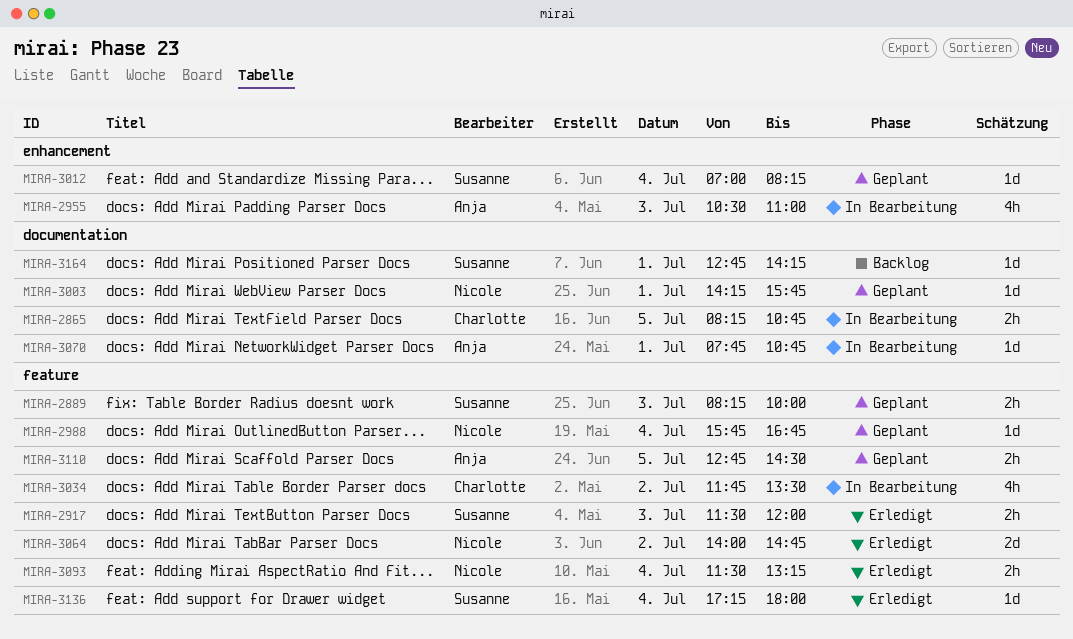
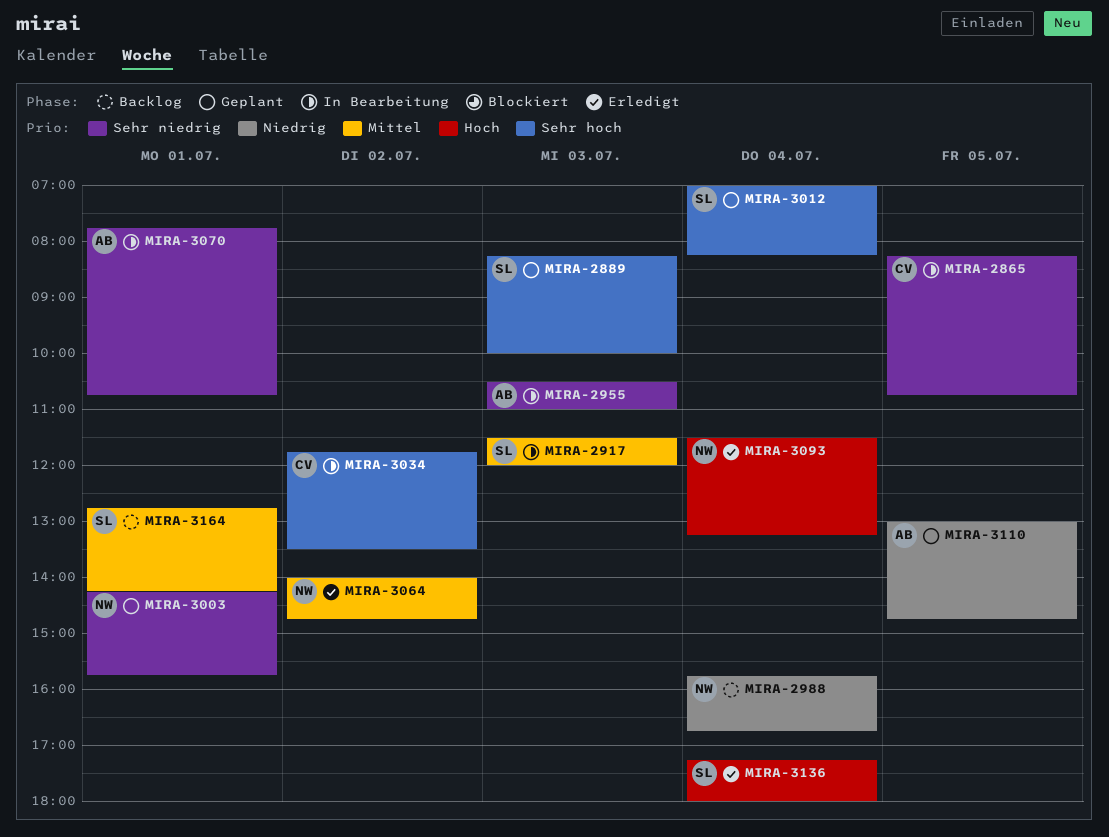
MIRA-2917, status: Erledigt -> In Bearbeitung
MIRA-2988, status: Geplant -> Backlog
MIRA-3110, begins: 12:45 -> 13:00
MIRA-3110, ends: 14:30 -> 14:45

